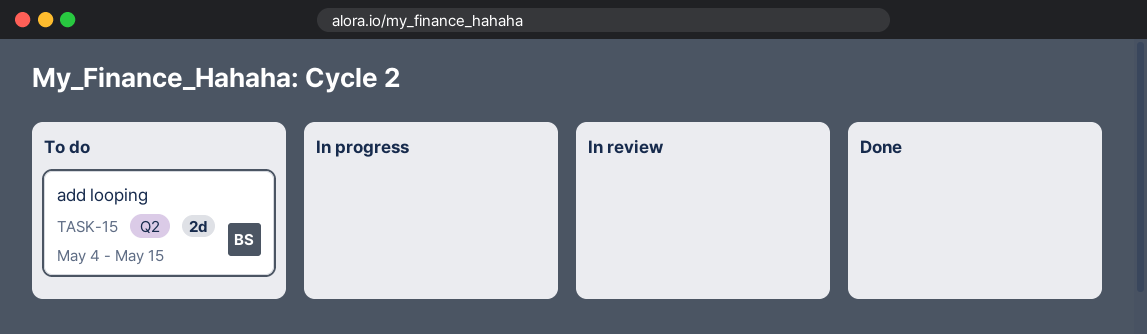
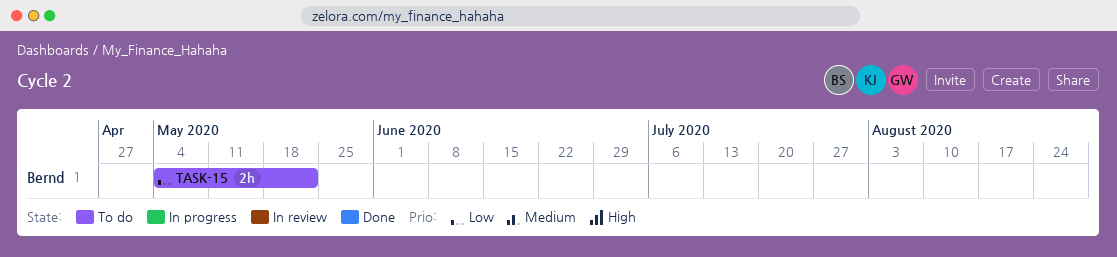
TASK-15, estimate: 2d -> 2h
TASK-15, due: May 15 -> May 22

